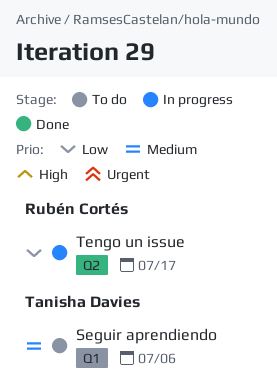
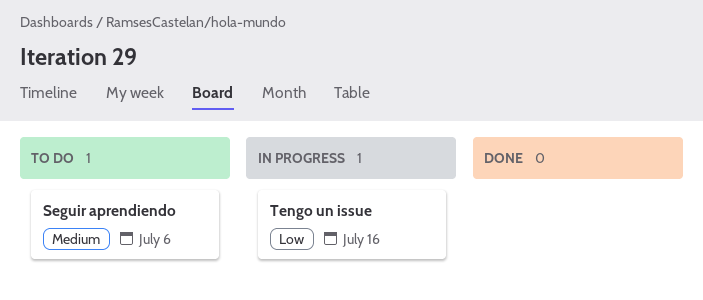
Tengo un issue, due: Jul 17 -> Jul 16

